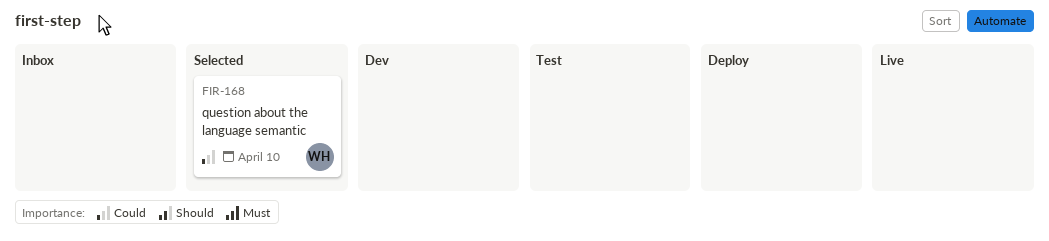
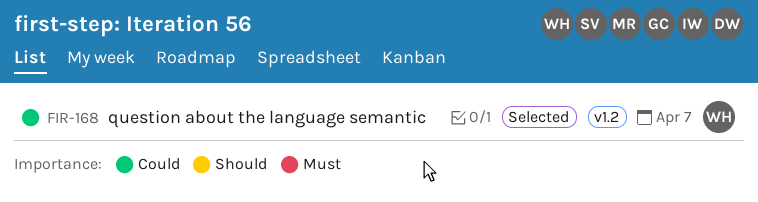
FIR-168, due: Apr 10 -> Apr 7

